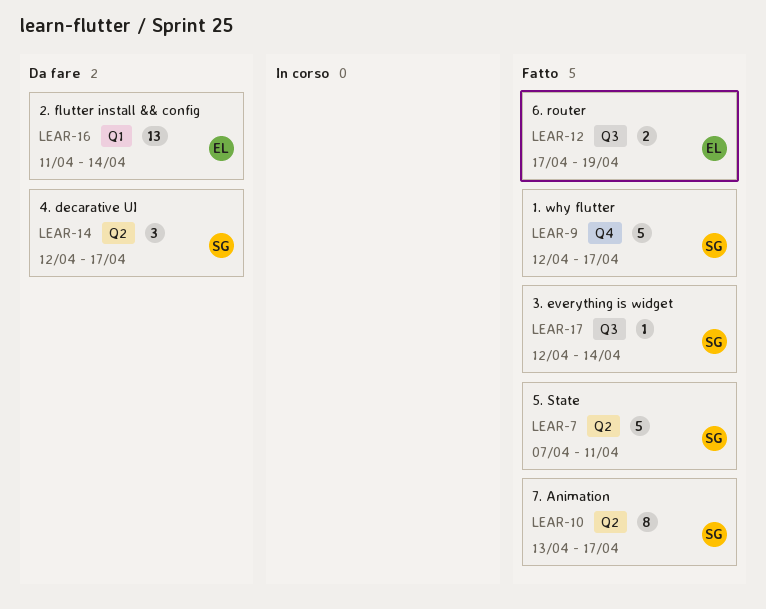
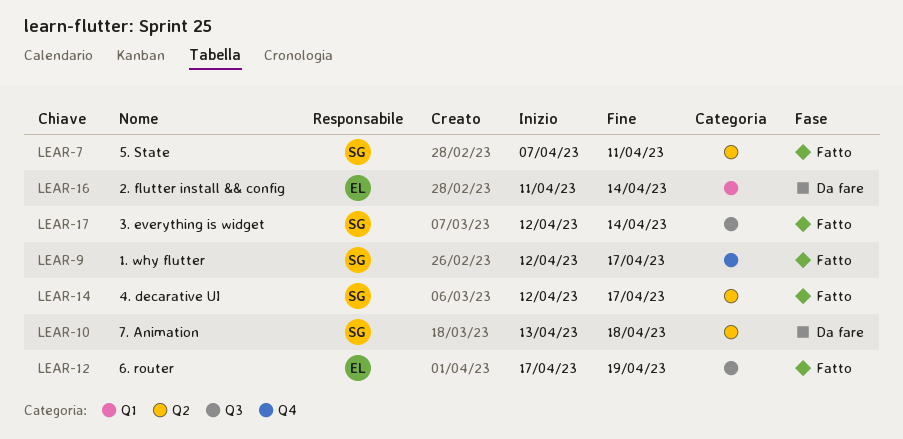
LEAR-10, status: Fatto -> Da fare
LEAR-10, due: Apr 17 -> Apr 18
LEAR-14, status: Da fare -> Fatto

